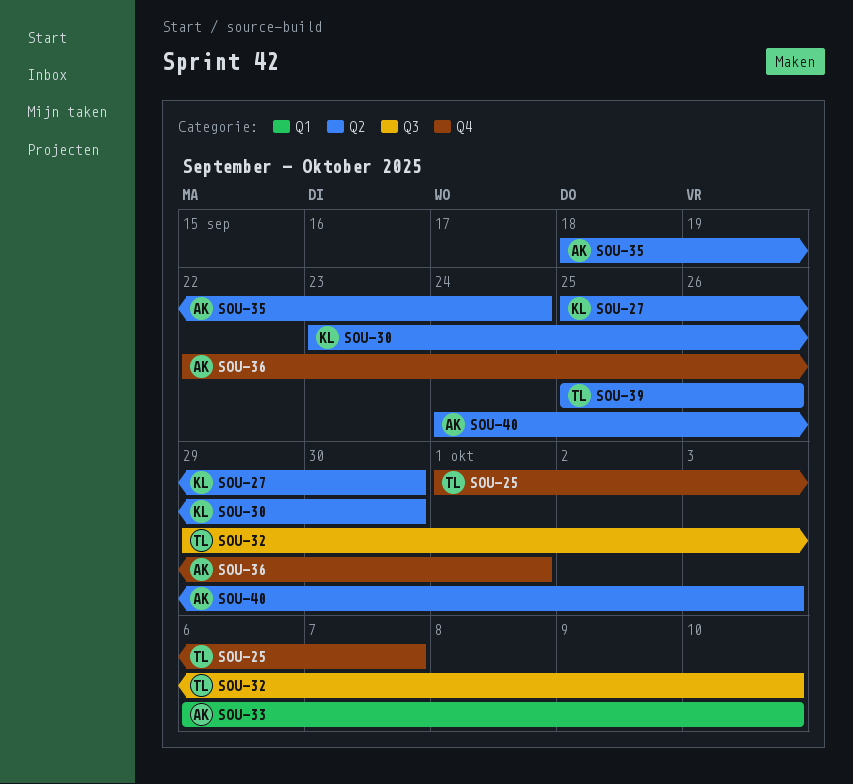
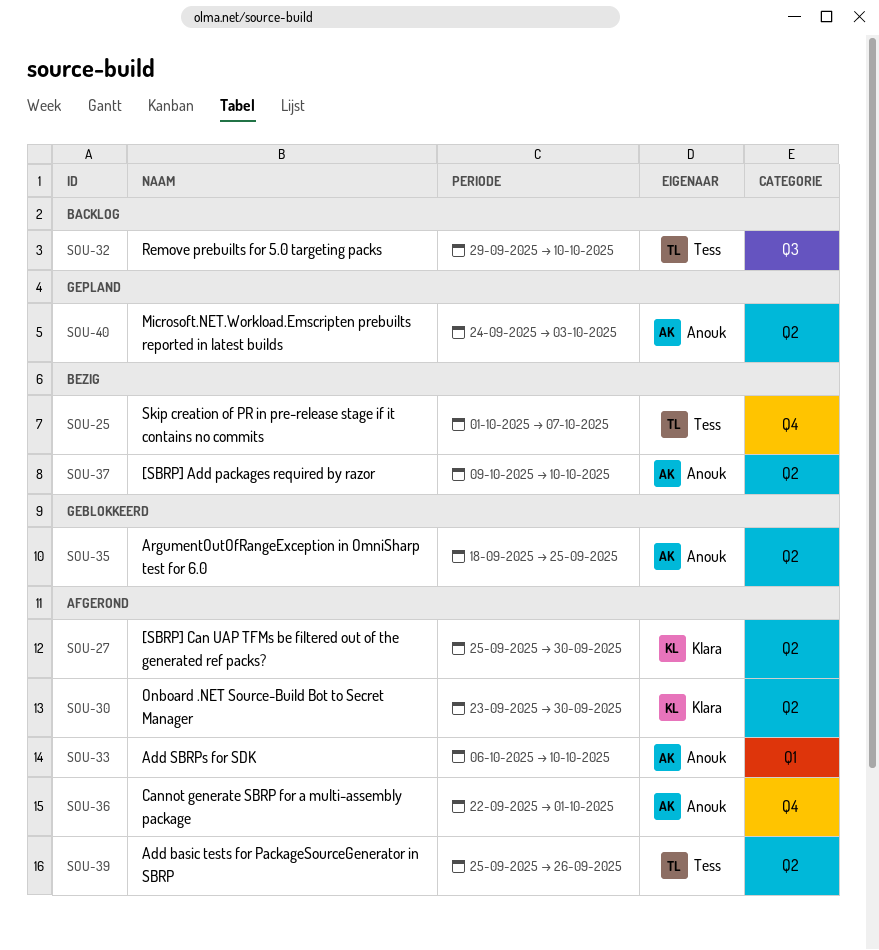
SOU-35, due: Sep 24 -> Sep 25
SOU-37: none -> present

